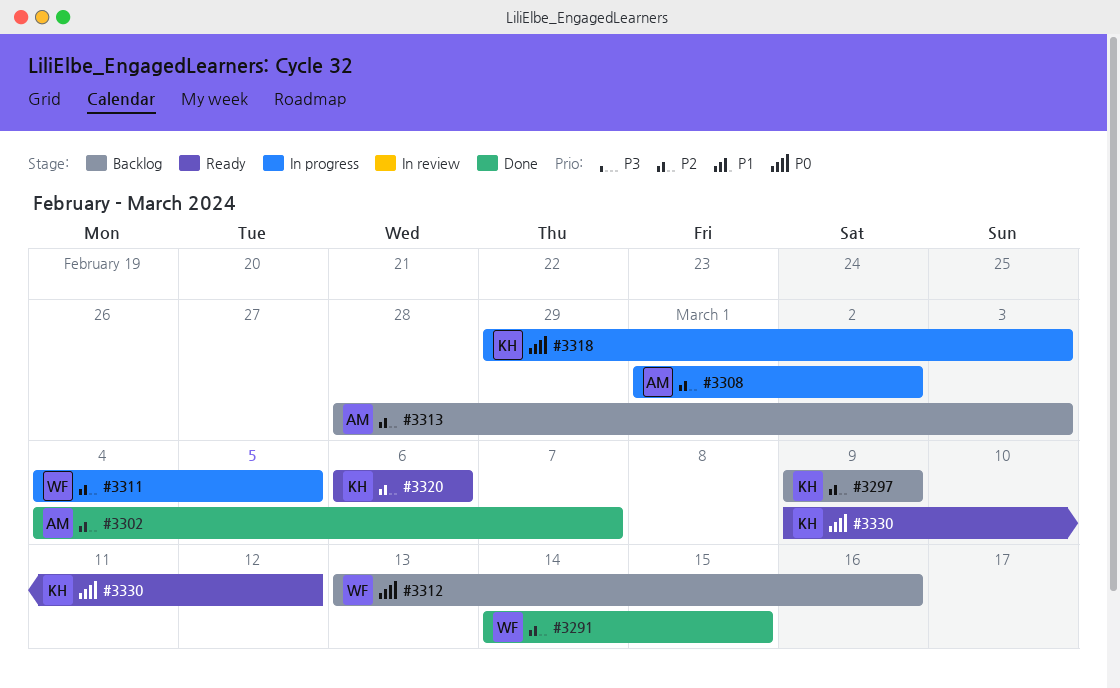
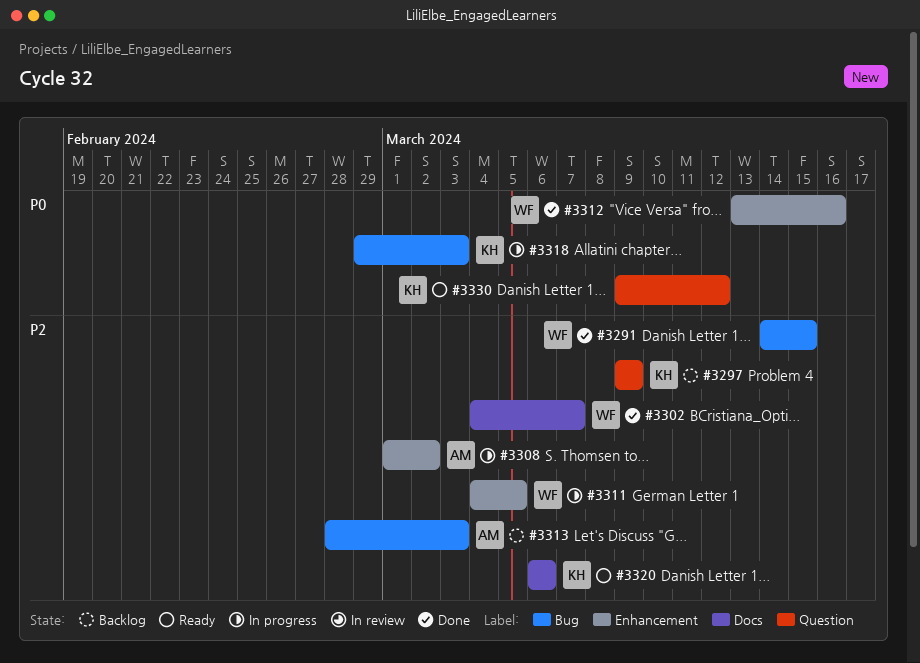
#3302, owner: AM -> WF
#3312, status: Backlog -> Done

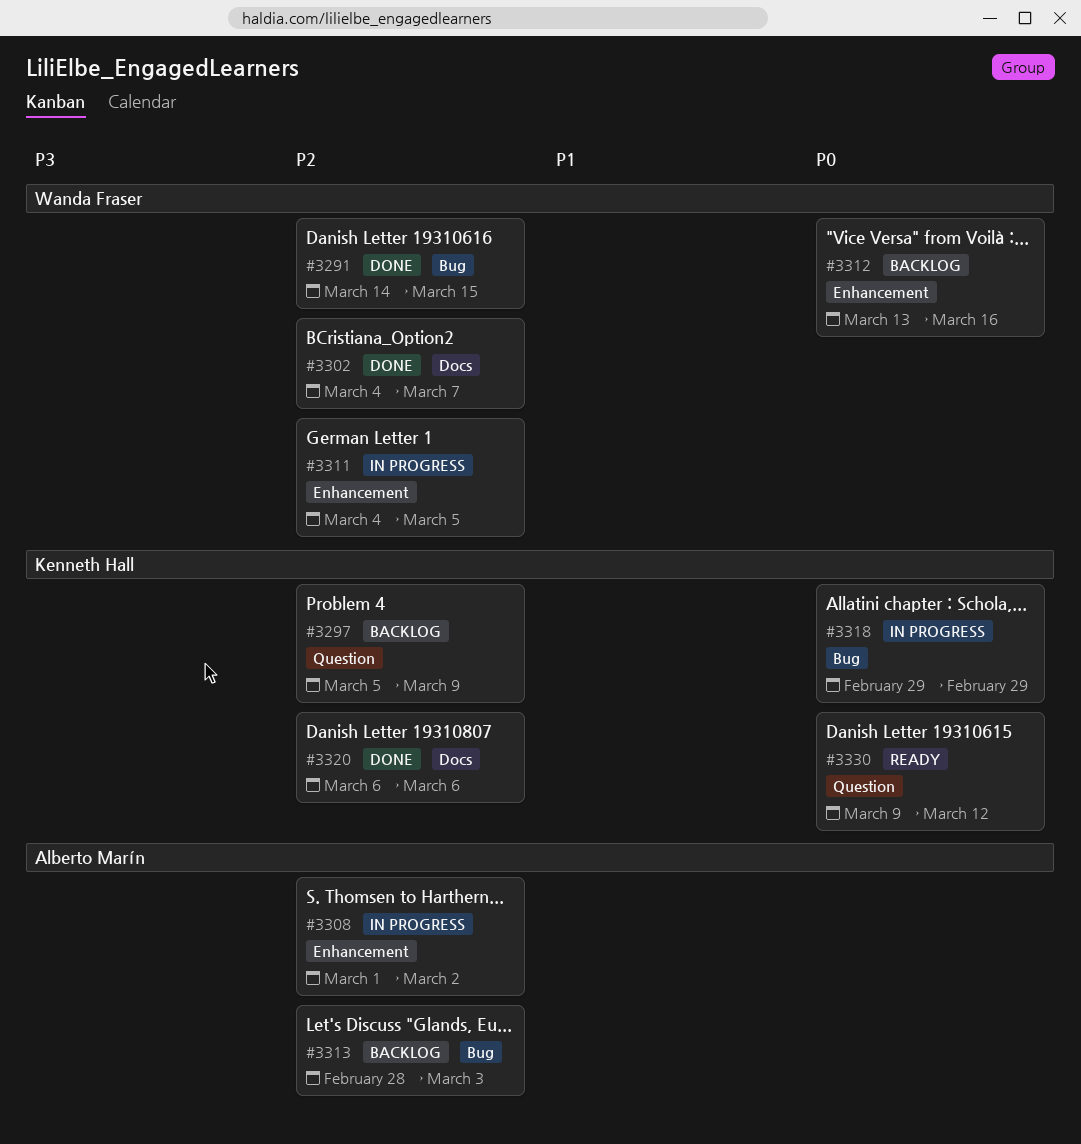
#3297, start: Mar 9 -> Mar 5
#3312, status: Done -> Backlog
#3318, due: Mar 3 -> Feb 29
#3320, status: Ready -> Done

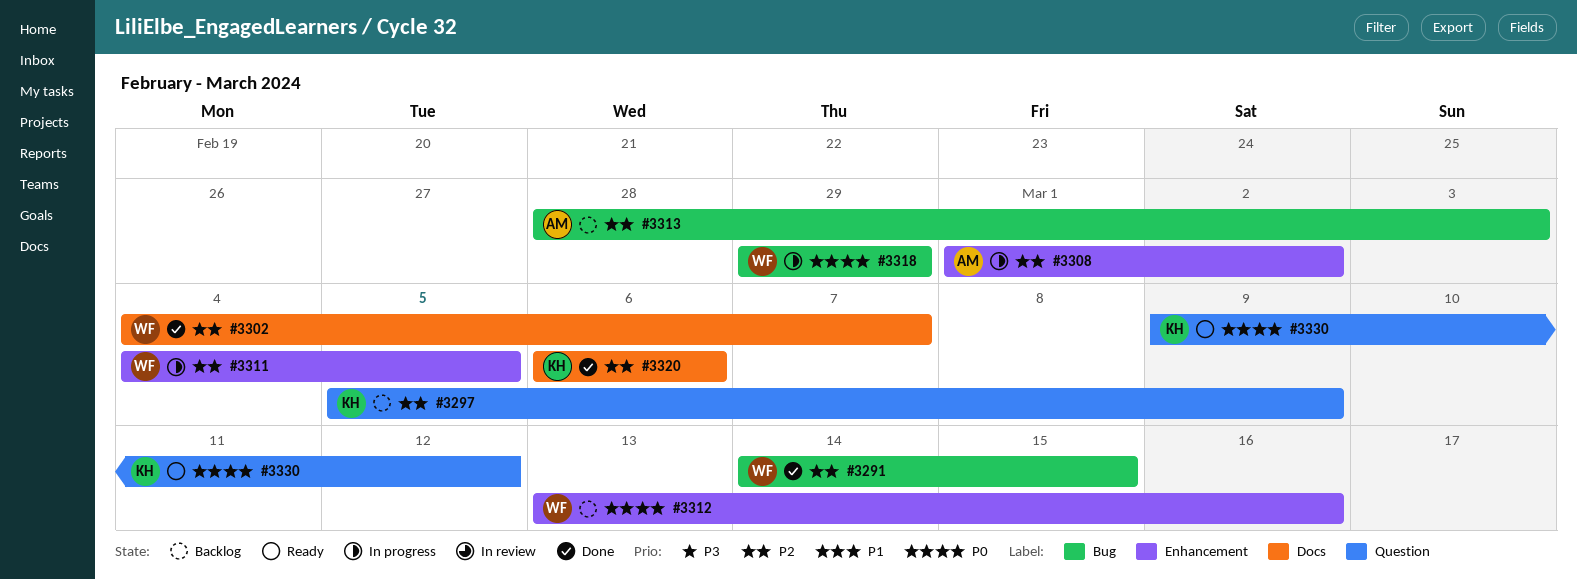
#3318, owner: Kenneth Hall -> Wanda Fraser

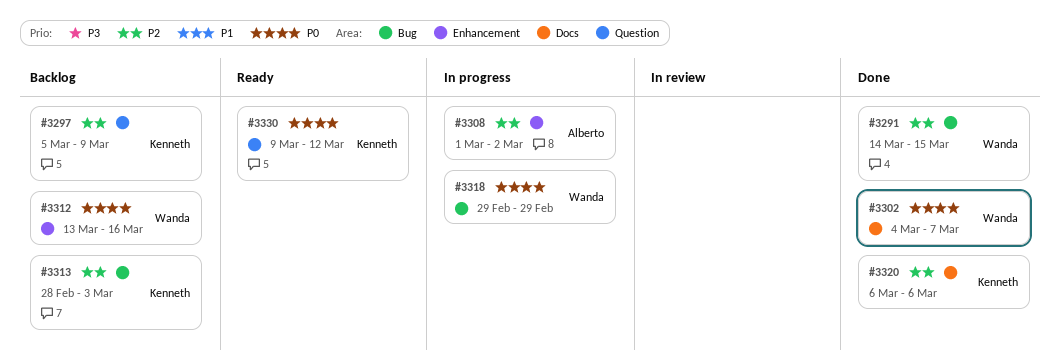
#3302, priority: P2 -> P0
#3311: present -> none
#3313, owner: Alberto -> Kenneth

